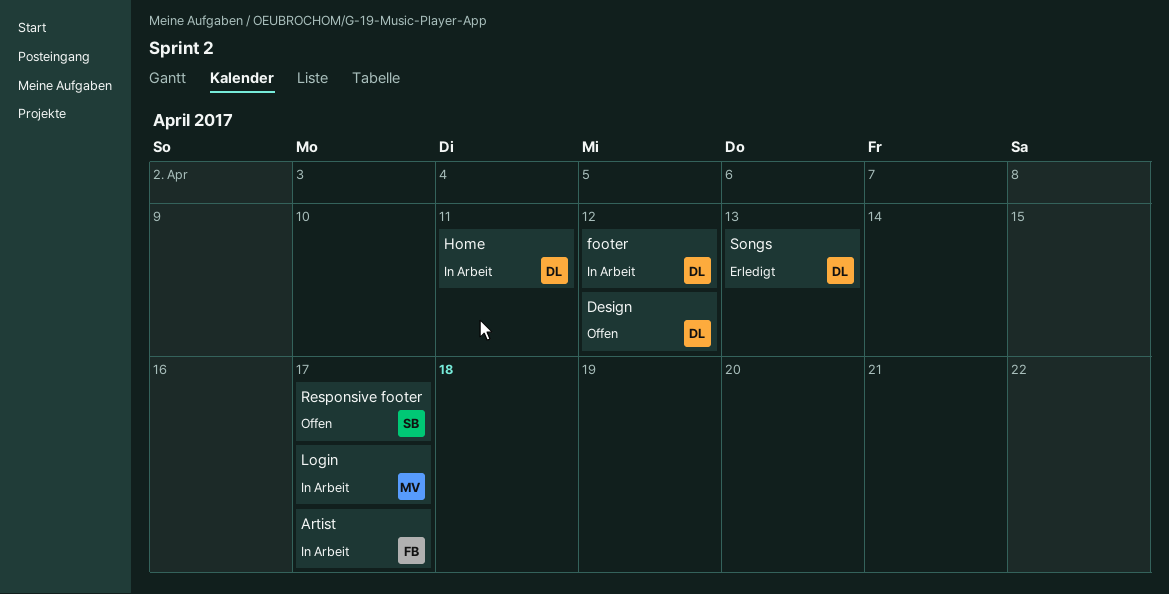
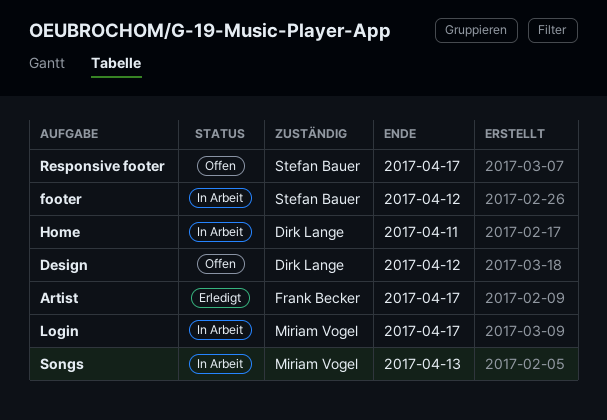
Artist, status: In Arbeit -> Erledigt
footer, owner: Dirk Lange -> Stefan Bauer
Songs, status: Erledigt -> In Arbeit
Songs, owner: Dirk Lange -> Miriam Vogel

